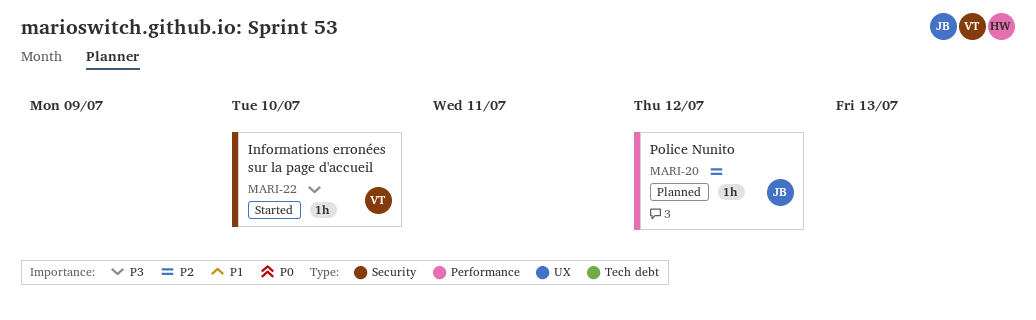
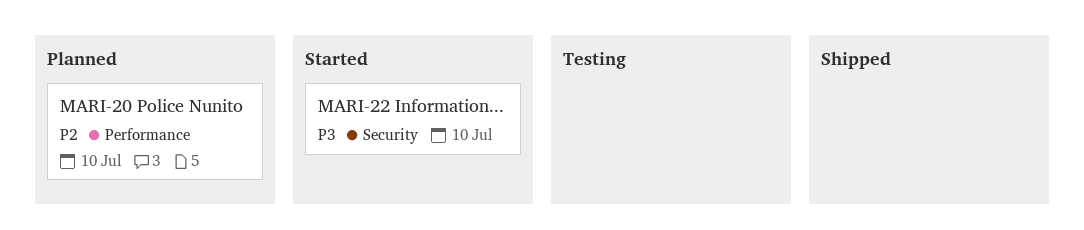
MARI-20, due: Jul 12 -> Jul 10

